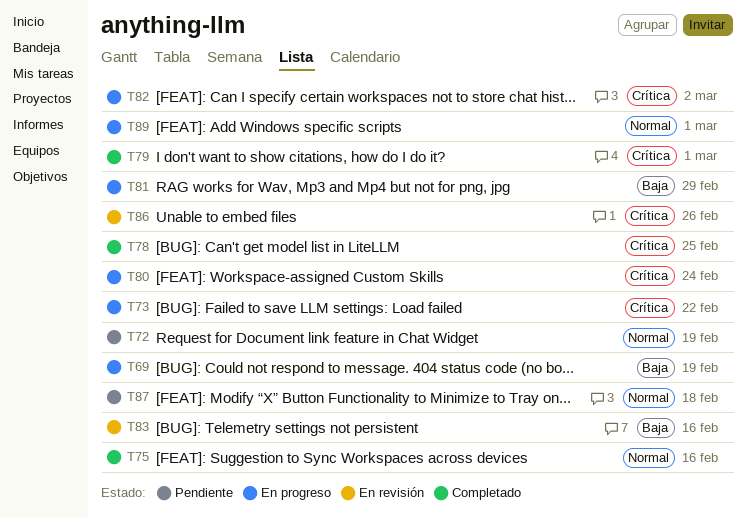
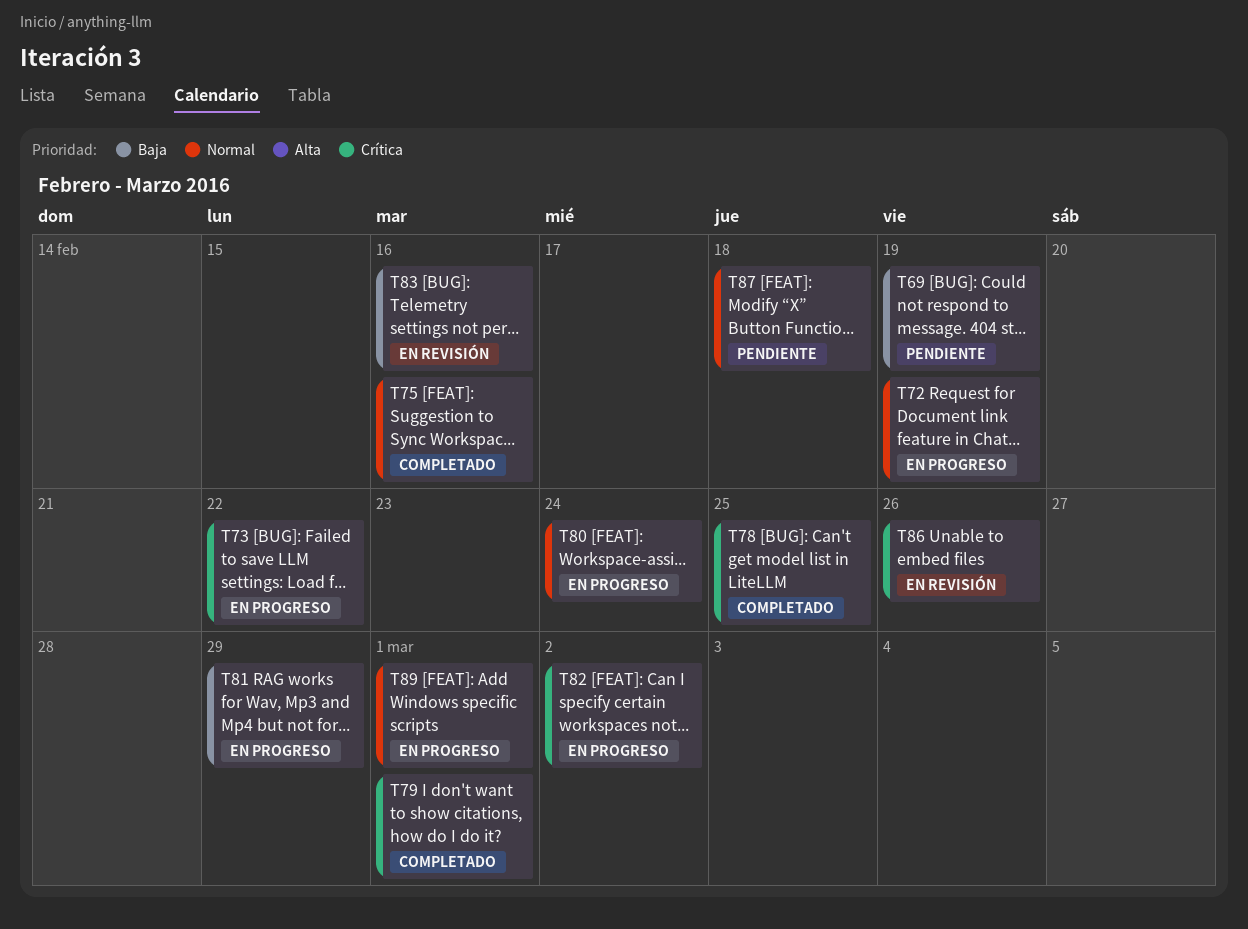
T69, status: En progreso -> Pendiente
T72, status: Pendiente -> En progreso
T80, priority: Crítica -> Normal

